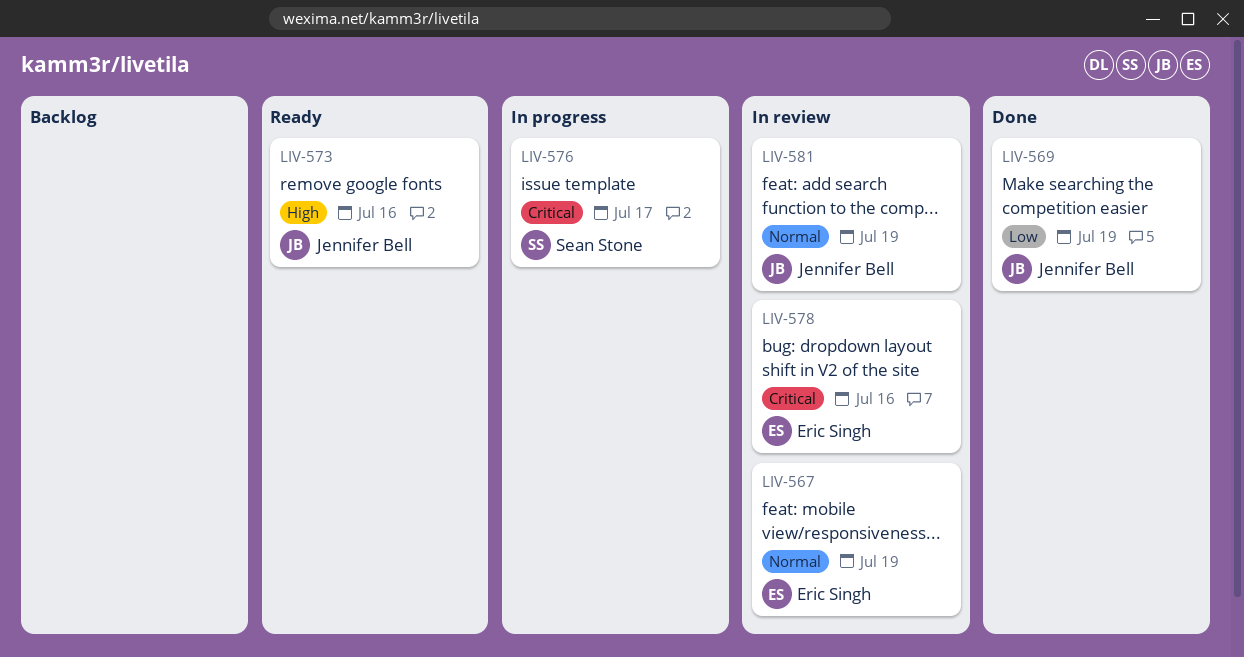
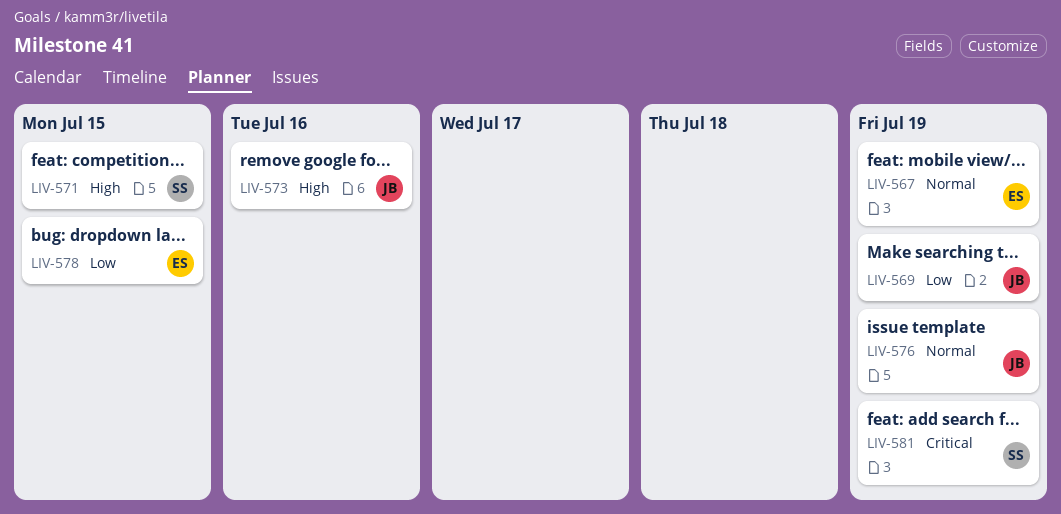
LIV-571: none -> present
LIV-576, owner: Sean Stone -> Jennifer Bell
LIV-576, priority: Critical -> Normal
LIV-576, due: Jul 17 -> Jul 19
LIV-578, priority: Critical -> Low
LIV-578, due: Jul 16 -> Jul 15
LIV-581, owner: Jennifer Bell -> Sean Stone
LIV-581, priority: Normal -> Critical

